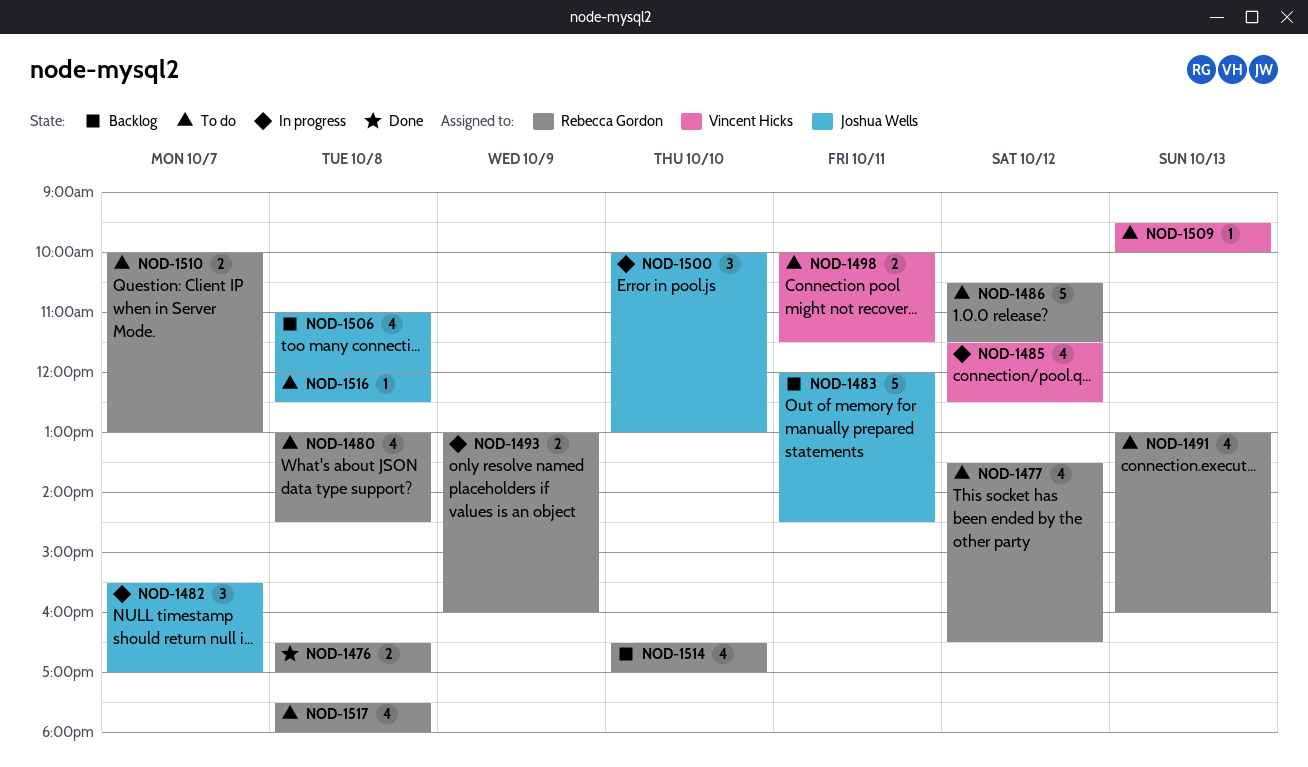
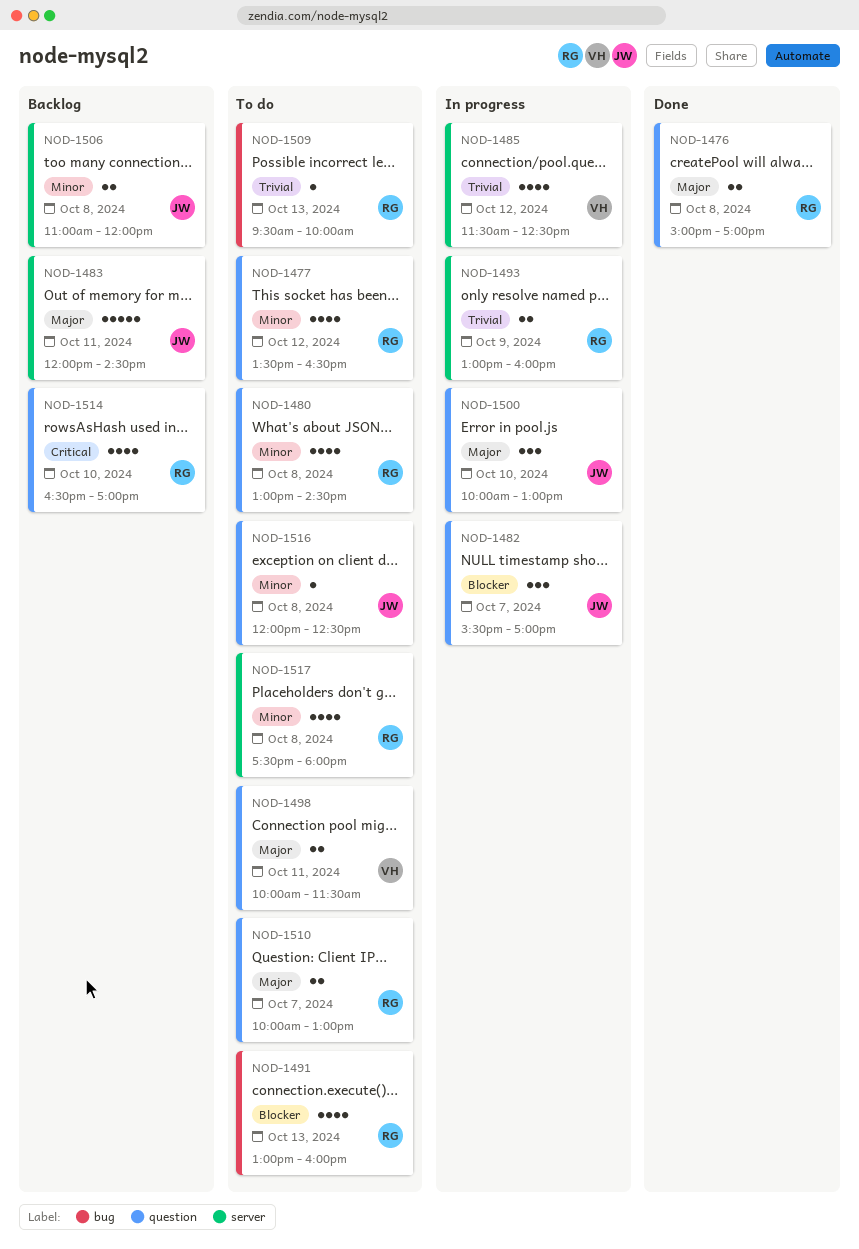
NOD-1476, begins: 16:30 -> 15:00
NOD-1486: present -> none
NOD-1506, estimate: 4 -> 2
NOD-1509, owner: Vincent Hicks -> Rebecca Gordon

